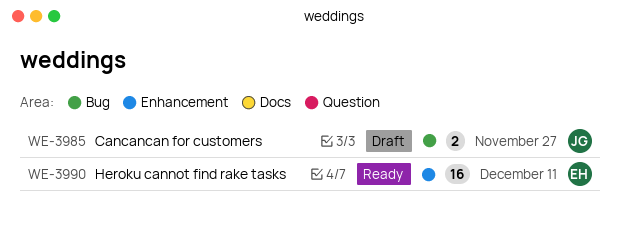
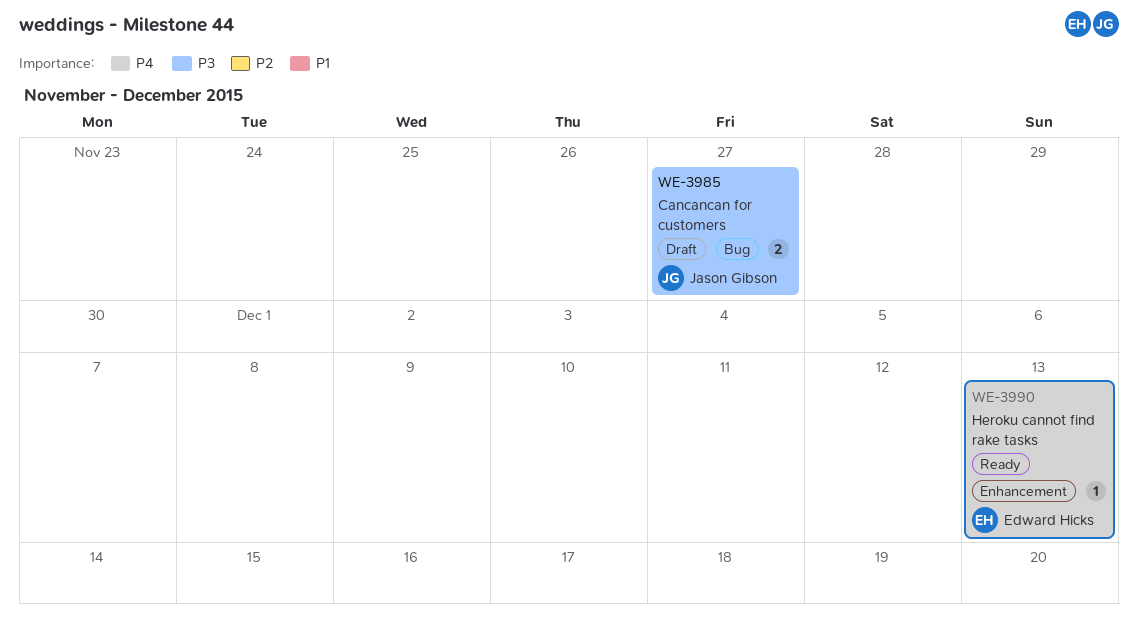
WE-3990, estimate: 16 -> 1
WE-3990, due: Dec 11 -> Dec 13

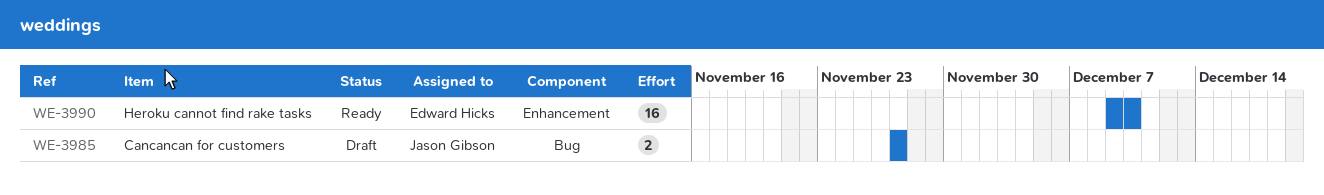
WE-3990, estimate: 1 -> 16
WE-3990, due: Dec 13 -> Dec 10

